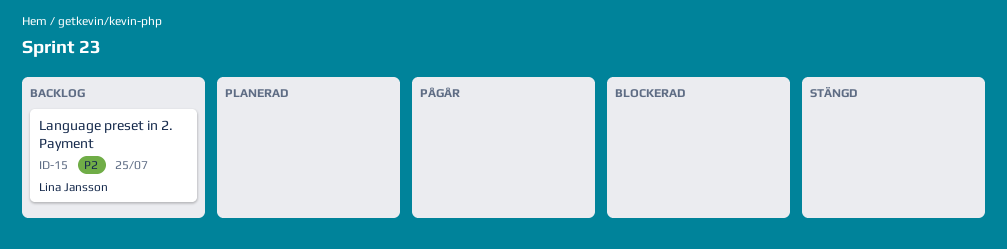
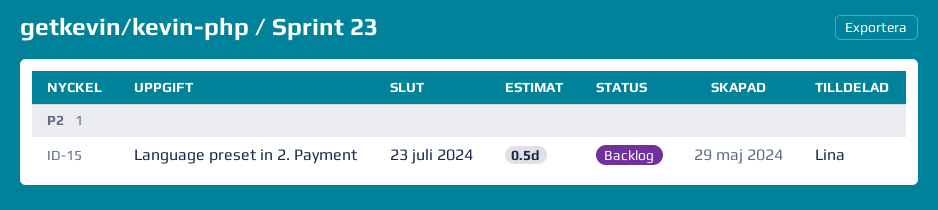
ID-15, due: Jul 25 -> Jul 23

